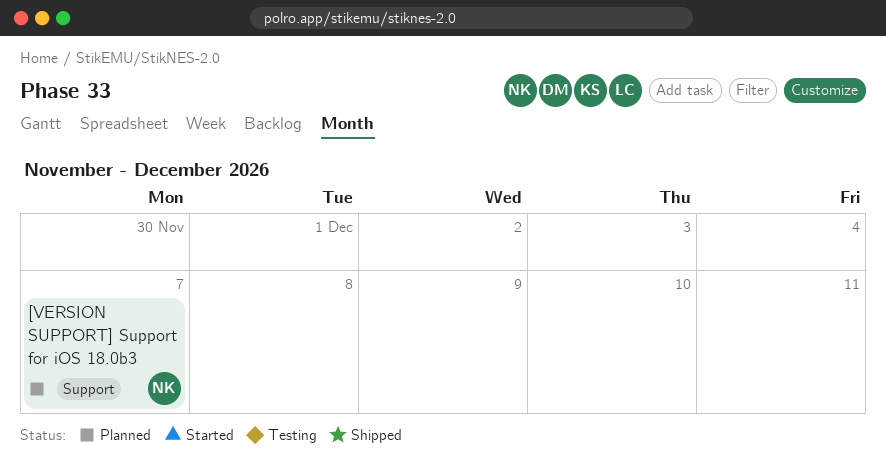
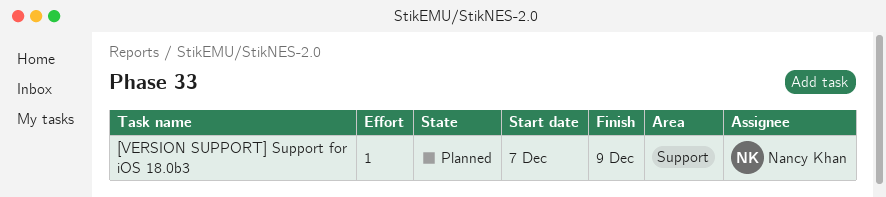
[VERSION SUPPORT] Support for iOS 18.0b3, due: Dec 7 -> Dec 9

